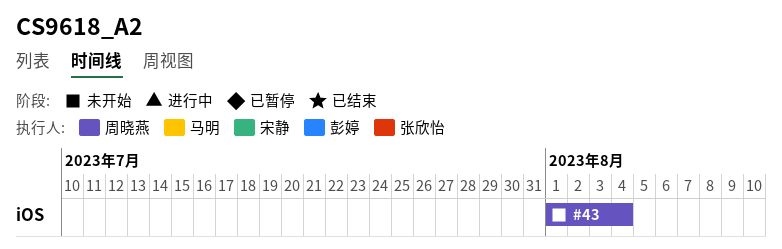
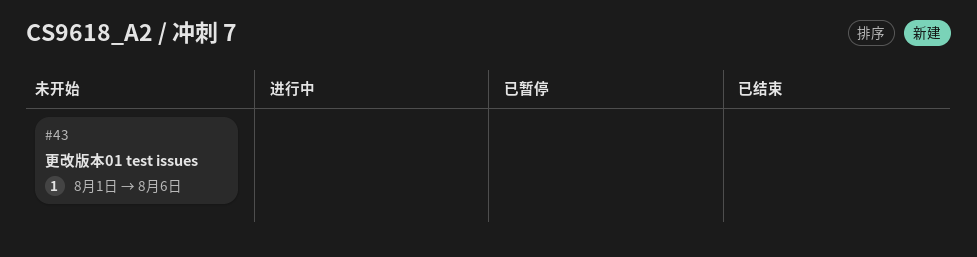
#43, due: Aug 4 -> Aug 6

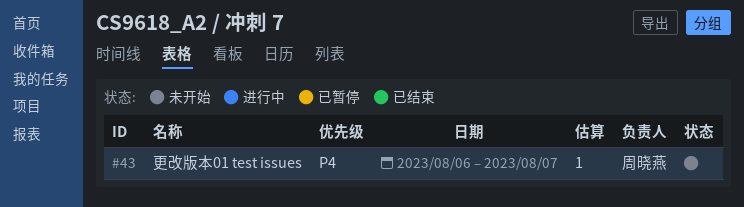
#43, start: Aug 1 -> Aug 6
#43, due: Aug 6 -> Aug 7

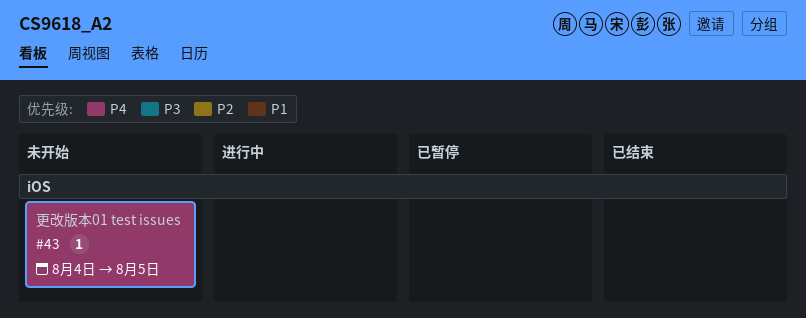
#43, start: Aug 6 -> Aug 4
#43, due: Aug 7 -> Aug 5

